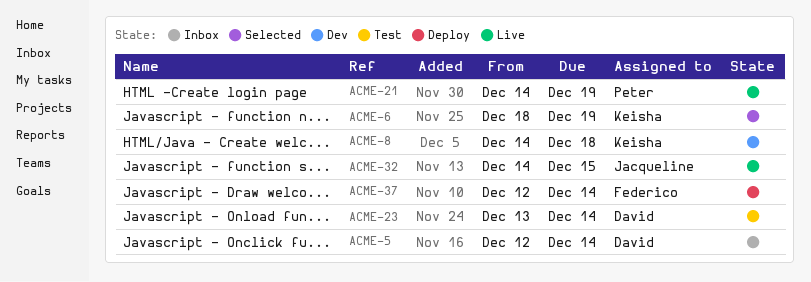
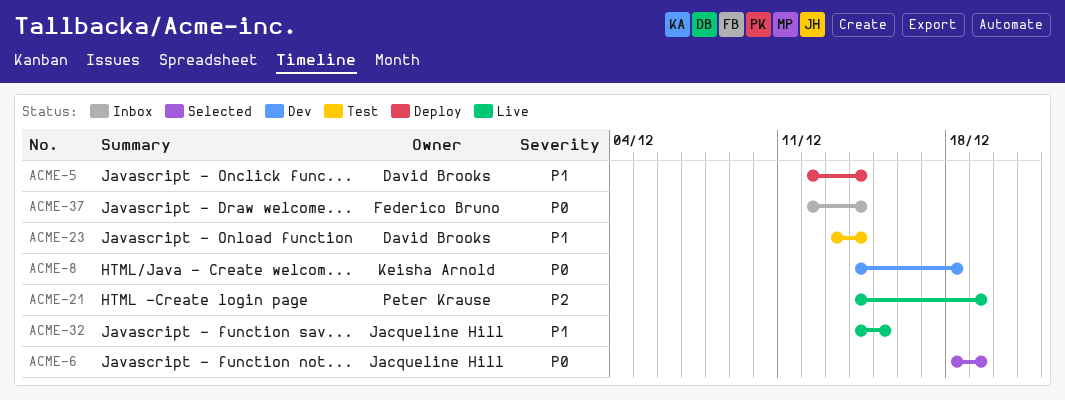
ACME-5, status: Inbox -> Deploy
ACME-6, owner: Keisha Arnold -> Jacqueline Hill
ACME-37, status: Deploy -> Inbox

